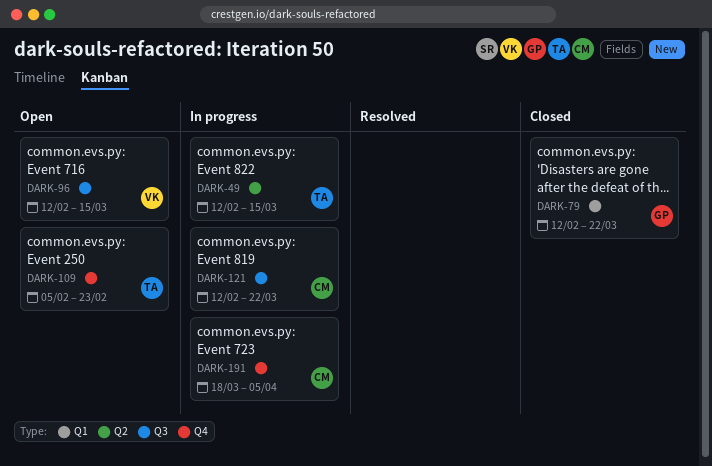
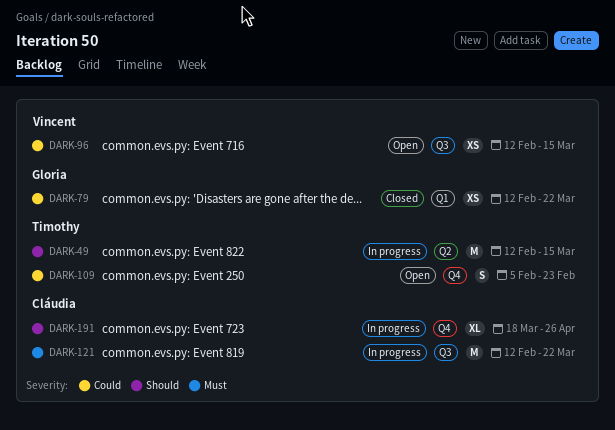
DARK-191, due: Apr 5 -> Apr 26

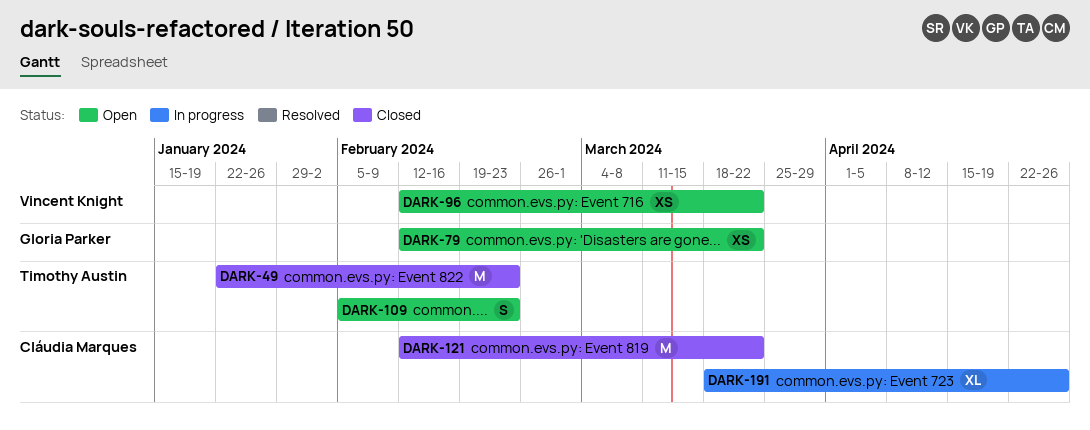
DARK-49, status: In progress -> Closed
DARK-49, start: Feb 12 -> Jan 22
DARK-49, due: Mar 15 -> Feb 23
DARK-79, status: Closed -> Open
DARK-96, due: Mar 15 -> Mar 22
DARK-121, status: In progress -> Closed

